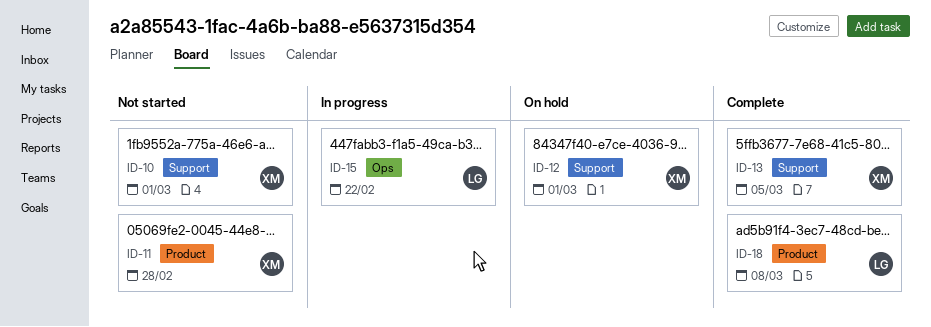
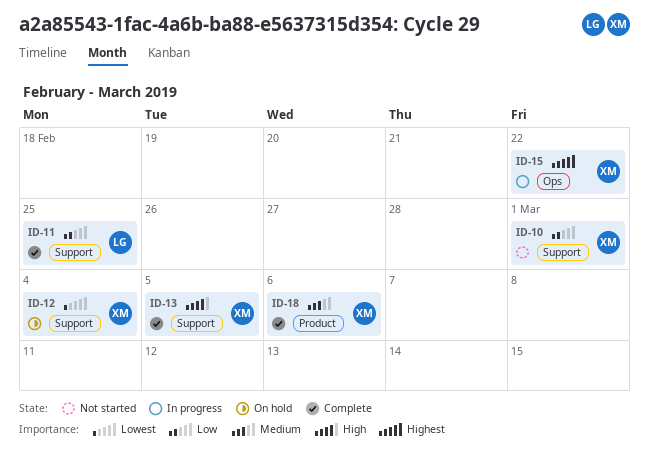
ID-11, status: Not started -> Complete
ID-11, owner: XM -> LG
ID-11, label: Product -> Support
ID-11, due: Feb 28 -> Feb 25
ID-12, due: Mar 1 -> Mar 4
ID-15, owner: LG -> XM
ID-18, owner: LG -> XM
ID-18, due: Mar 8 -> Mar 6

